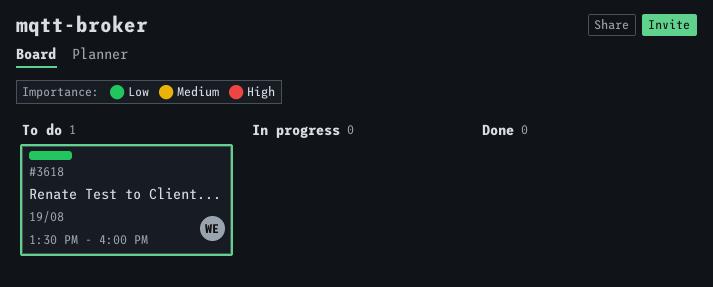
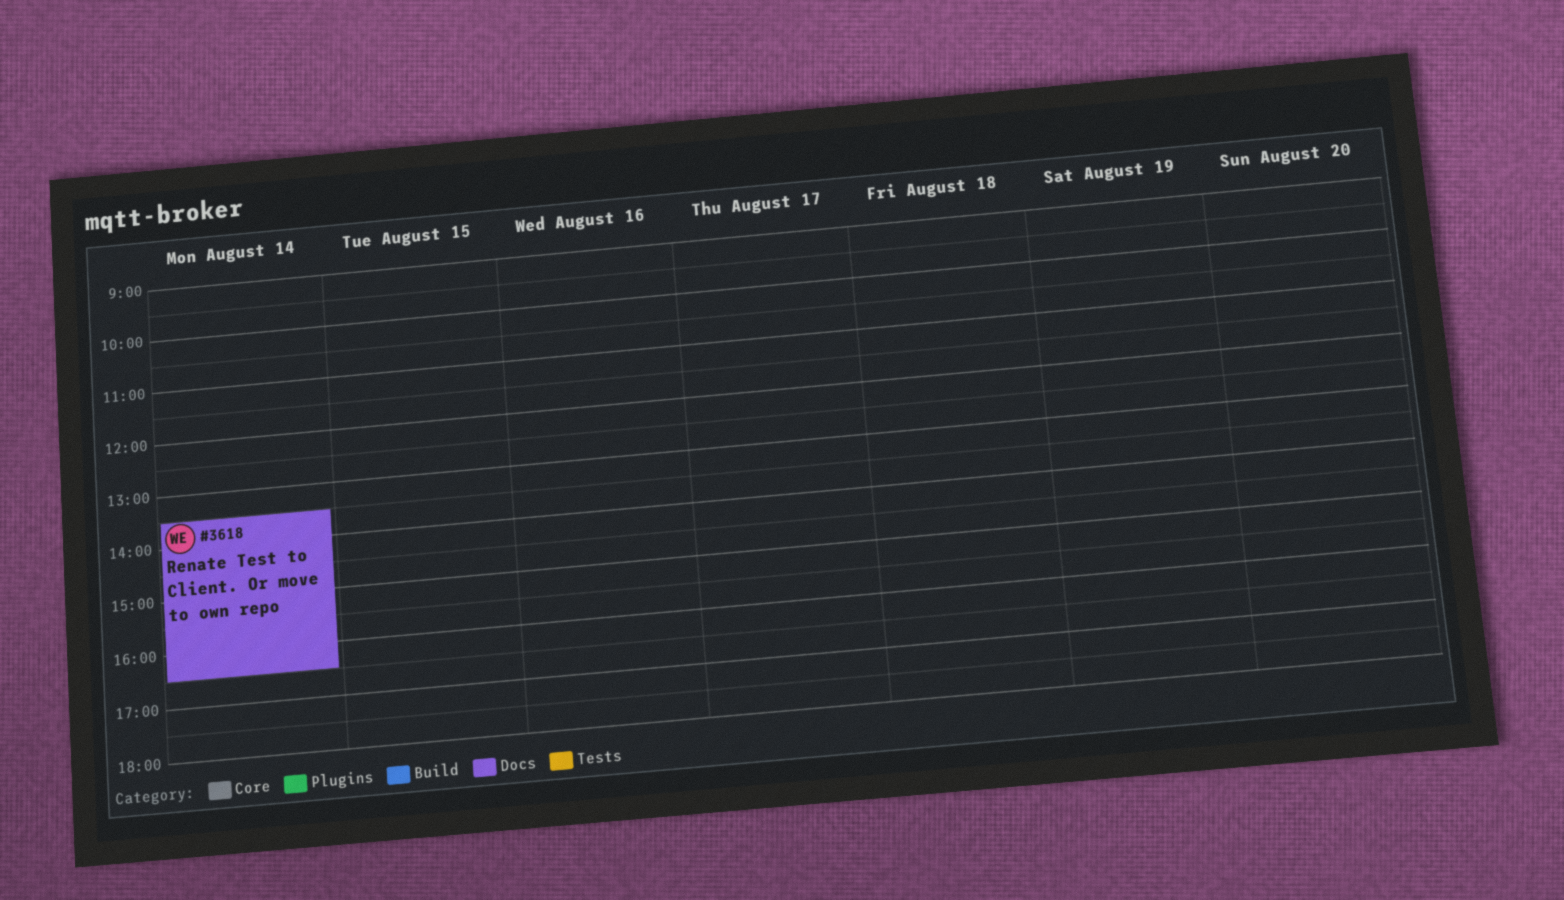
#3618, day: Aug 19 -> Aug 14
#3618, ends: 16:00 -> 16:30

